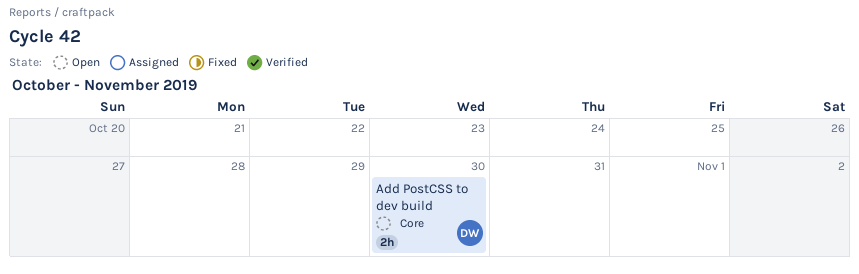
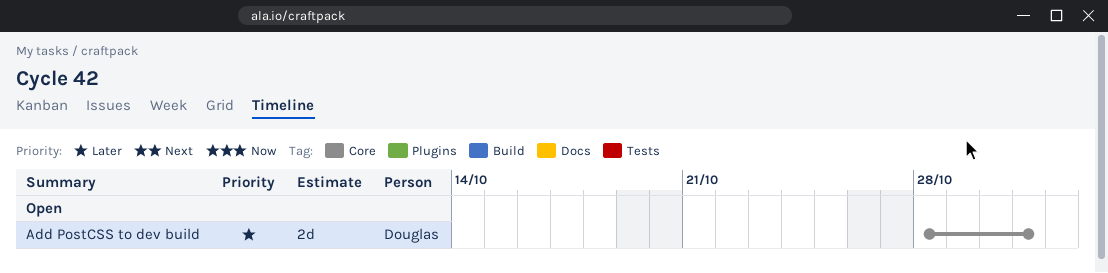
Add PostCSS to dev build, estimate: 2h -> 2d
Add PostCSS to dev build, due: Oct 30 -> Oct 31

